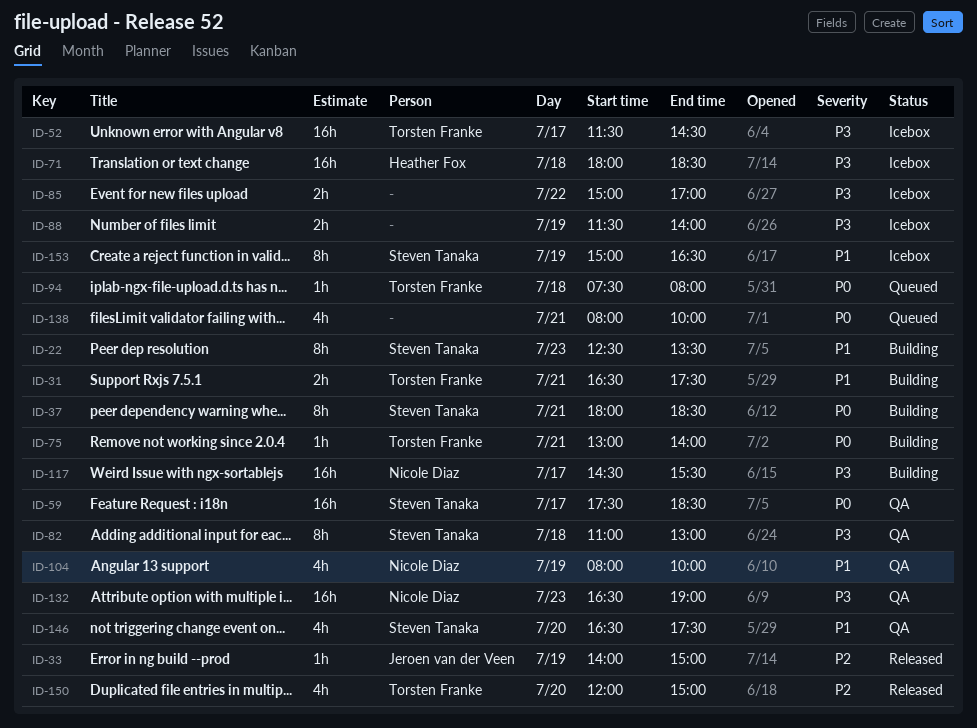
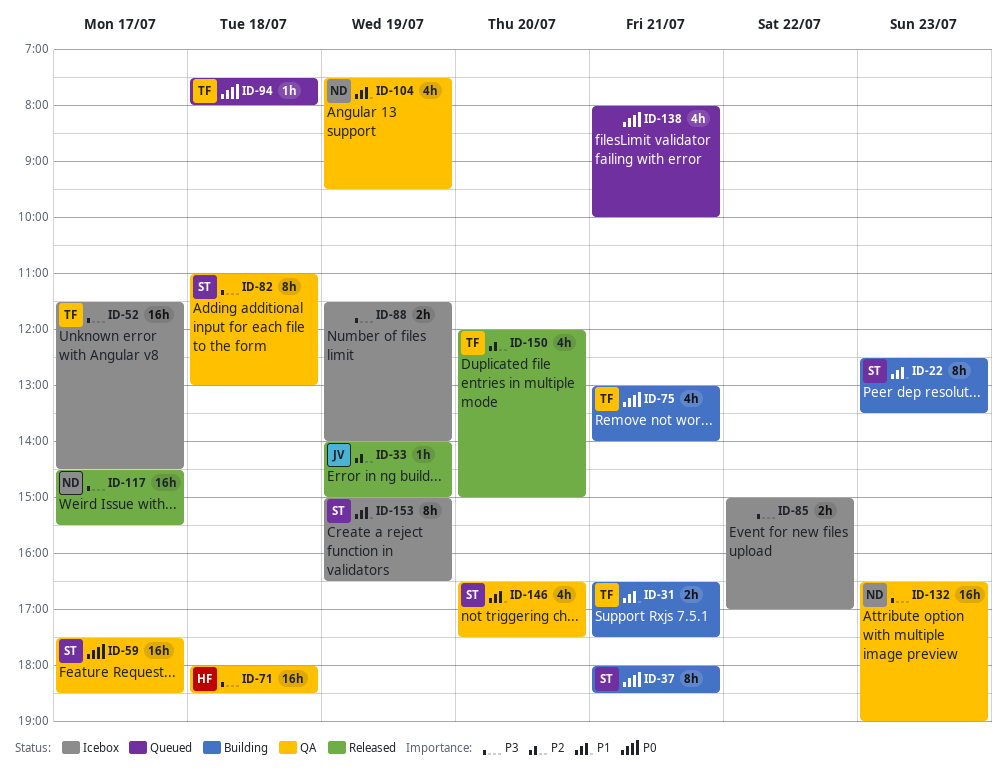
ID-71, status: Icebox -> QA
ID-75, estimate: 1h -> 4h
ID-104, begins: 08:00 -> 07:30
ID-104, ends: 10:00 -> 09:30
ID-117, status: Building -> Released

